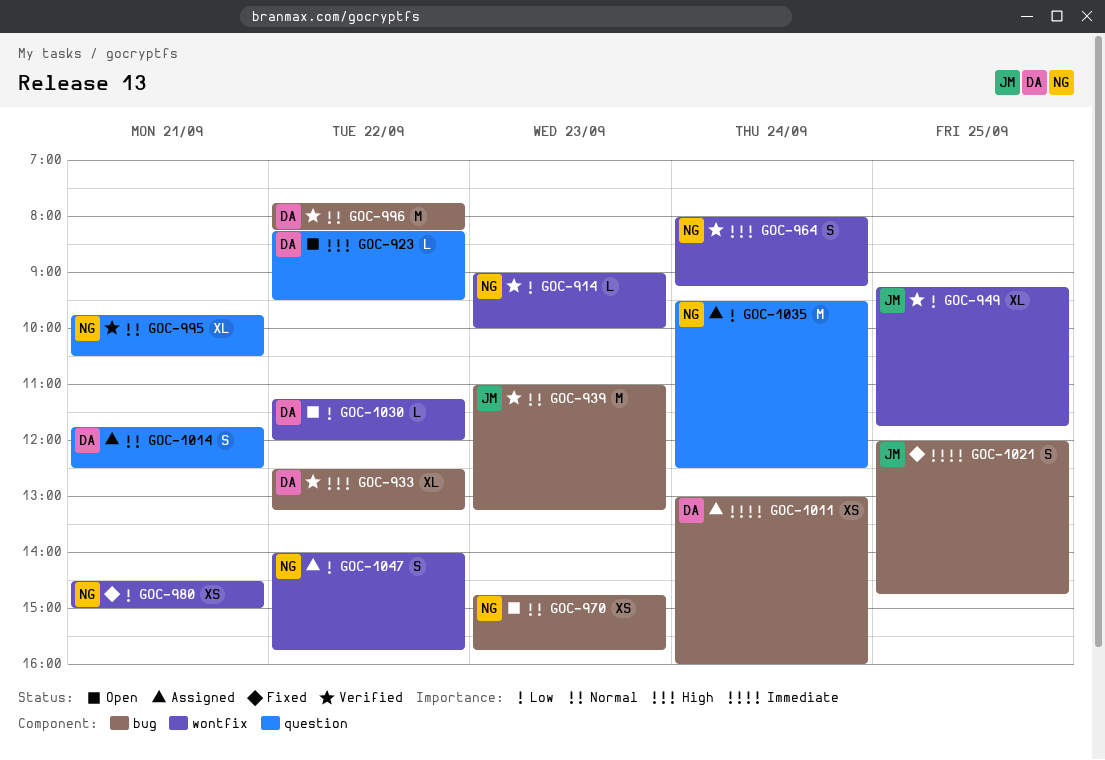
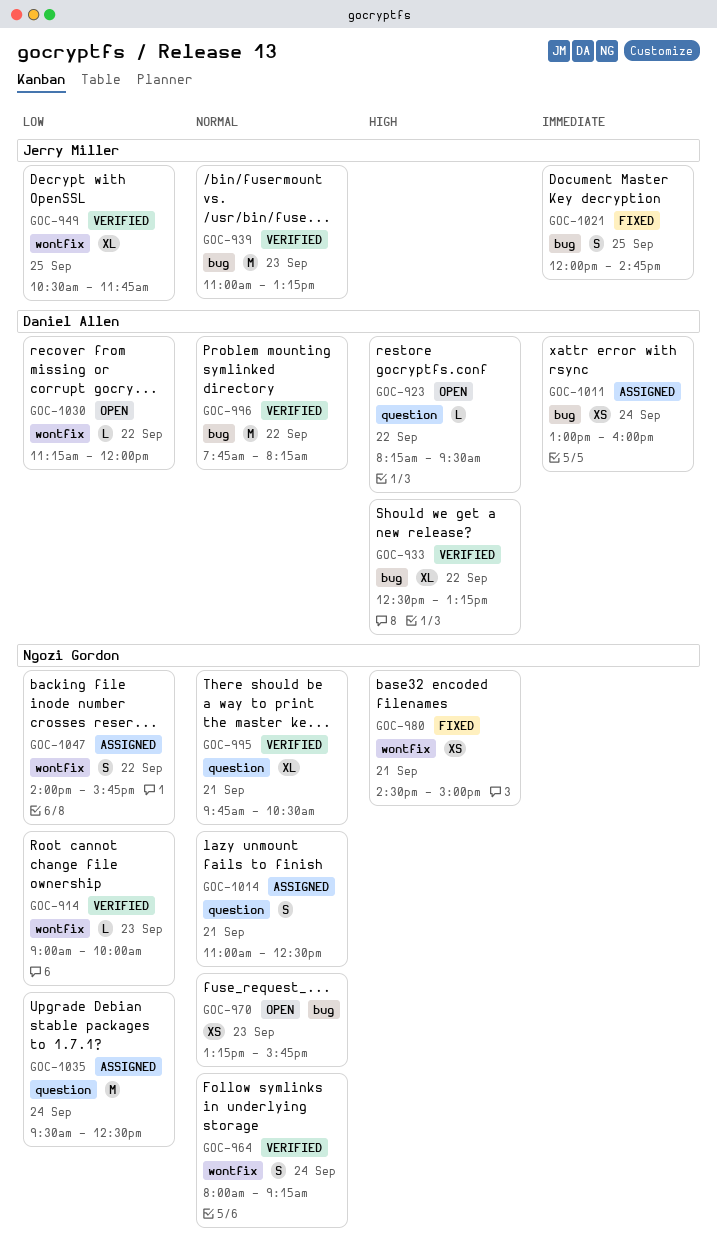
GOC-949, begins: 09:15 -> 10:30
GOC-964, priority: High -> Normal
GOC-970, begins: 14:45 -> 13:15
GOC-980, priority: Low -> High
GOC-1014, owner: Daniel Allen -> Ngozi Gordon
GOC-1014, begins: 11:45 -> 11:00

